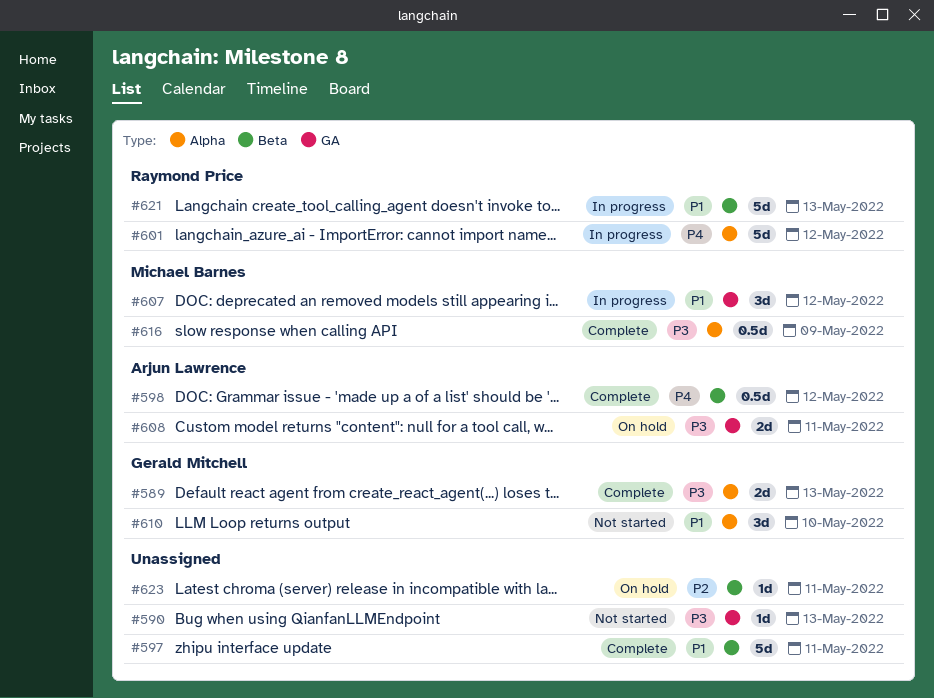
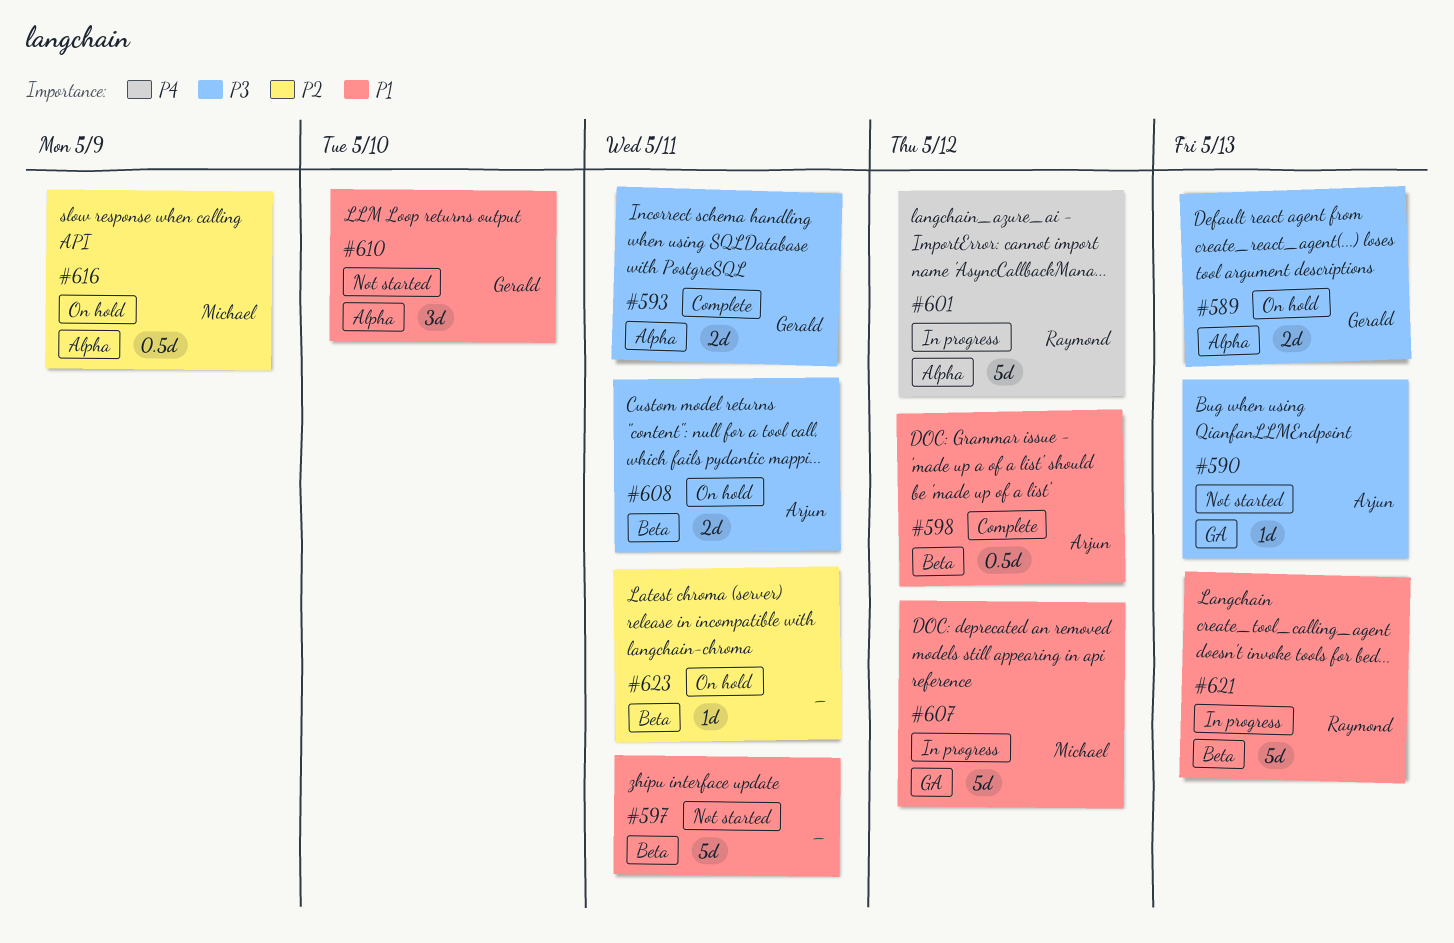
#589, status: Complete -> On hold
#590, owner: none -> Arjun Lawrence
#593: none -> present
#597, status: Complete -> Not started
#598, priority: P4 -> P1
#607, estimate: 3d -> 5d
#608, label: GA -> Beta
#616, status: Complete -> On hold
#616, priority: P3 -> P2

